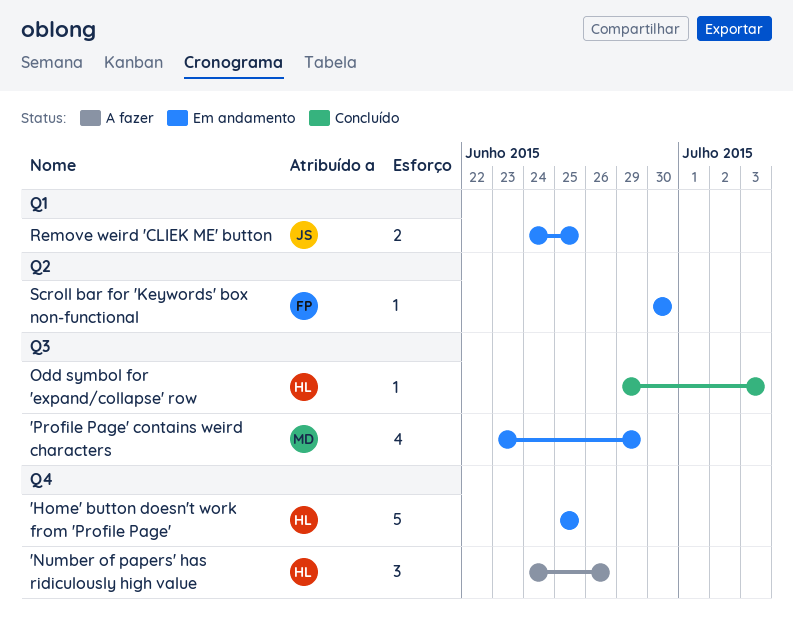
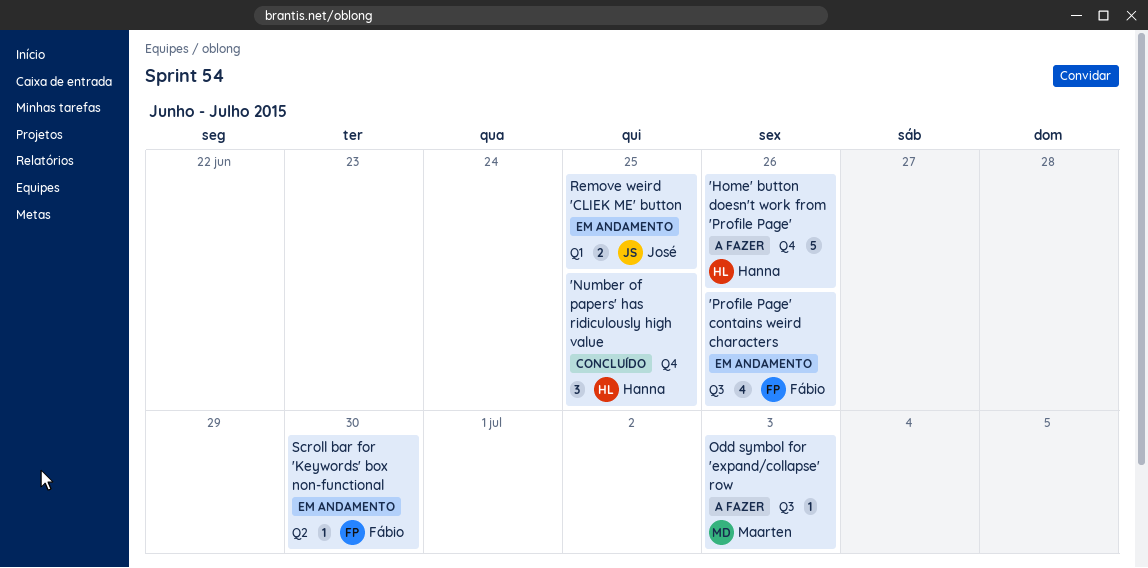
'Home' button doesn't work from 'Profile Page', status: Em andamento -> A fazer
'Home' button doesn't work from 'Profile Page', due: Jun 25 -> Jun 26
'Number of papers' has ridiculously high value, status: A fazer -> Concluído
'Number of papers' has ridiculously high value, due: Jun 26 -> Jun 25
'Profile Page' contains weird characters, owner: Maarten -> Fábio
'Profile Page' contains weird characters, due: Jun 29 -> Jun 26
Odd symbol for 'expand/collapse' row, status: Concluído -> A fazer
Odd symbol for 'expand/collapse' row, owner: Hanna -> Maarten

